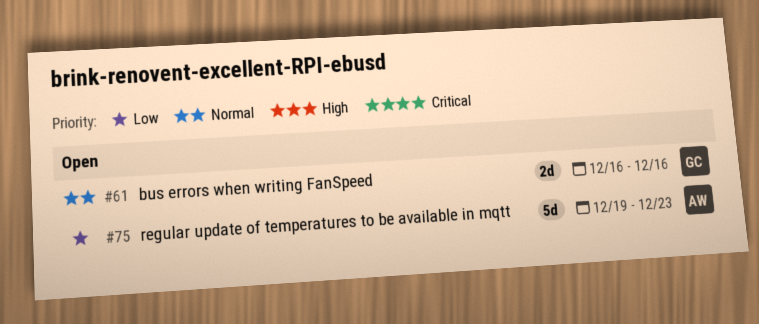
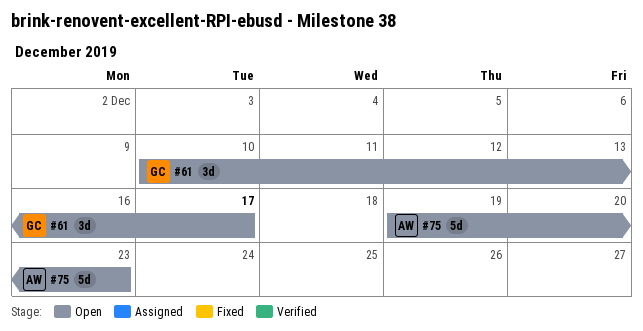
#61, estimate: 2d -> 3d
#61, start: Dec 16 -> Dec 10
#61, due: Dec 16 -> Dec 17

